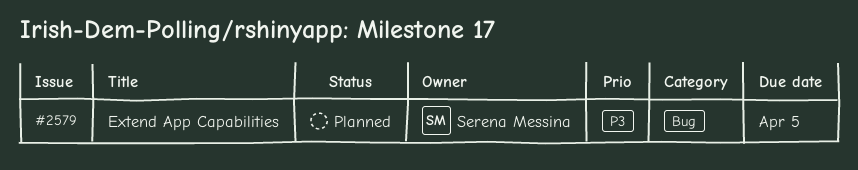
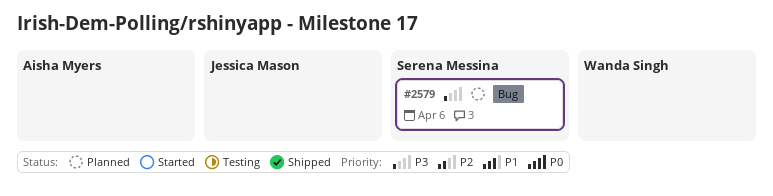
#2579, due: Apr 5 -> Apr 6

